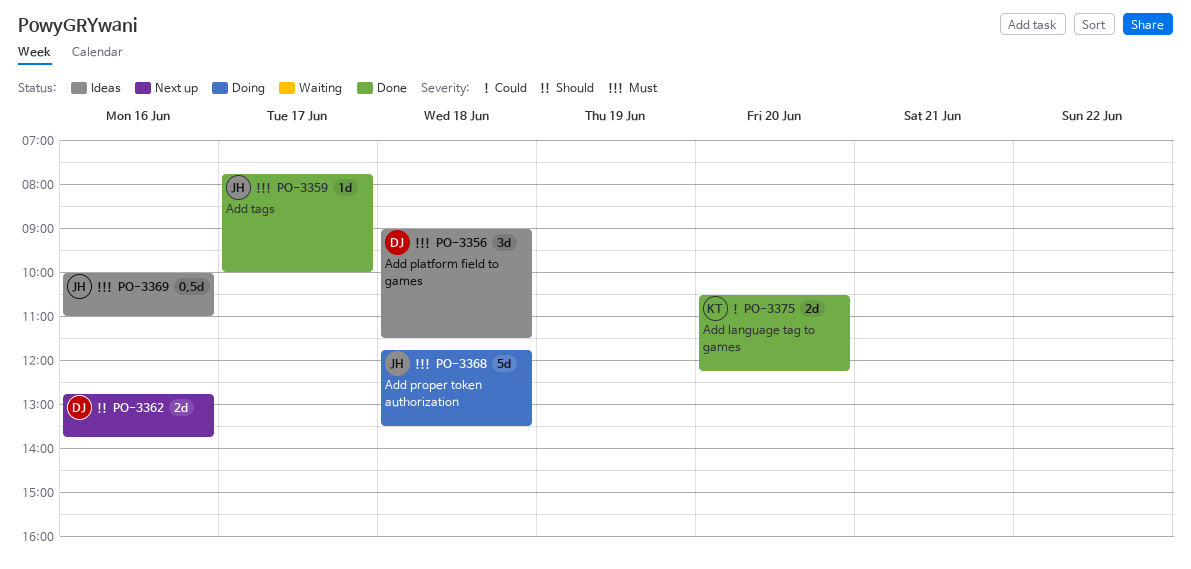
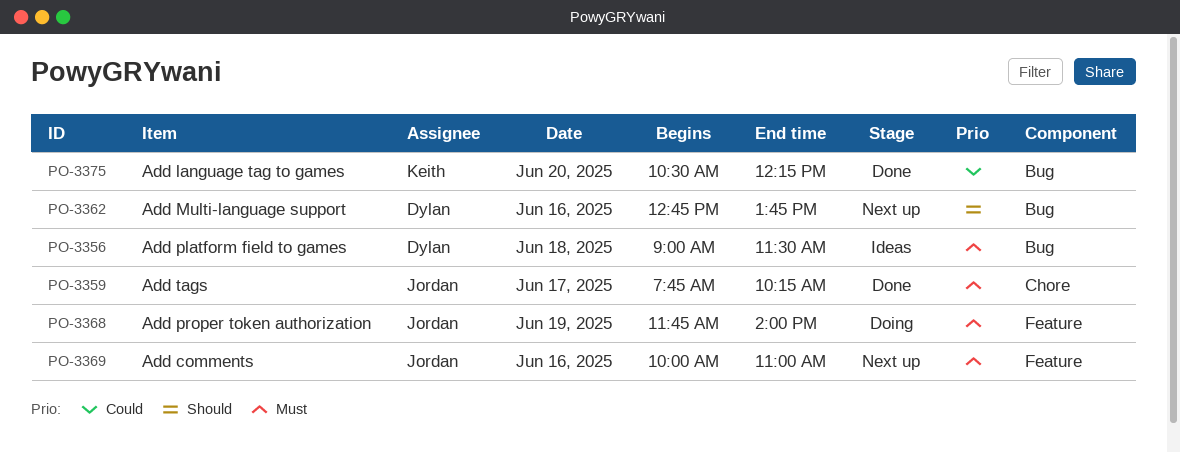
PO-3359, ends: 10:00 -> 10:15
PO-3368, day: Jun 18 -> Jun 19
PO-3368, ends: 13:30 -> 14:00
PO-3369, status: Ideas -> Next up

